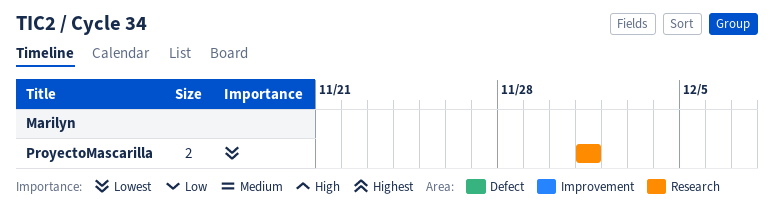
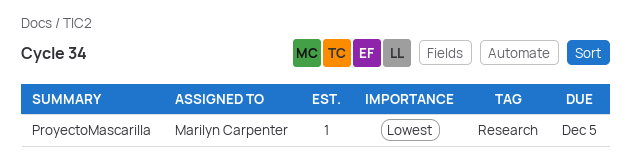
ProyectoMascarilla, estimate: 2 -> 1
ProyectoMascarilla, due: Dec 1 -> Dec 5

